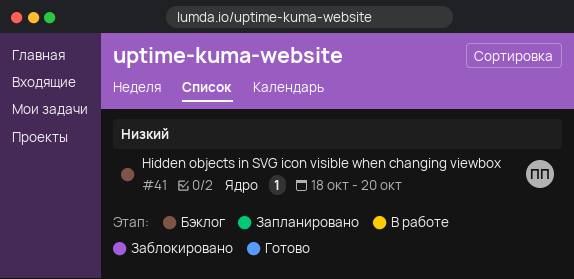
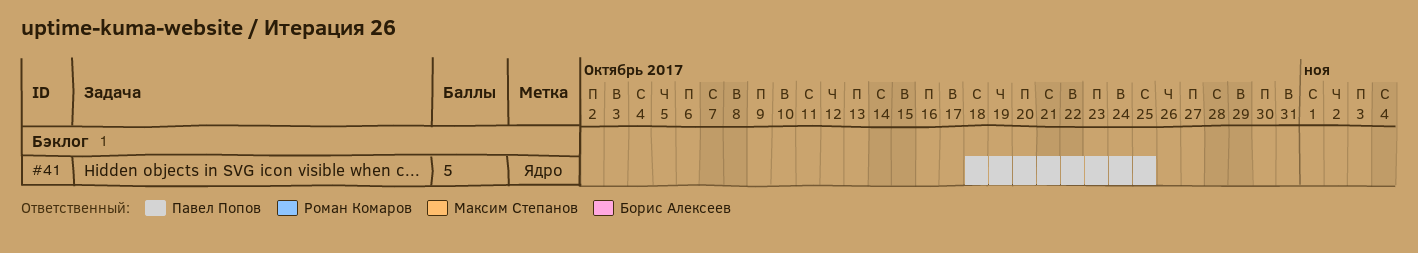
#41, estimate: 1 -> 5
#41, due: Oct 20 -> Oct 25

